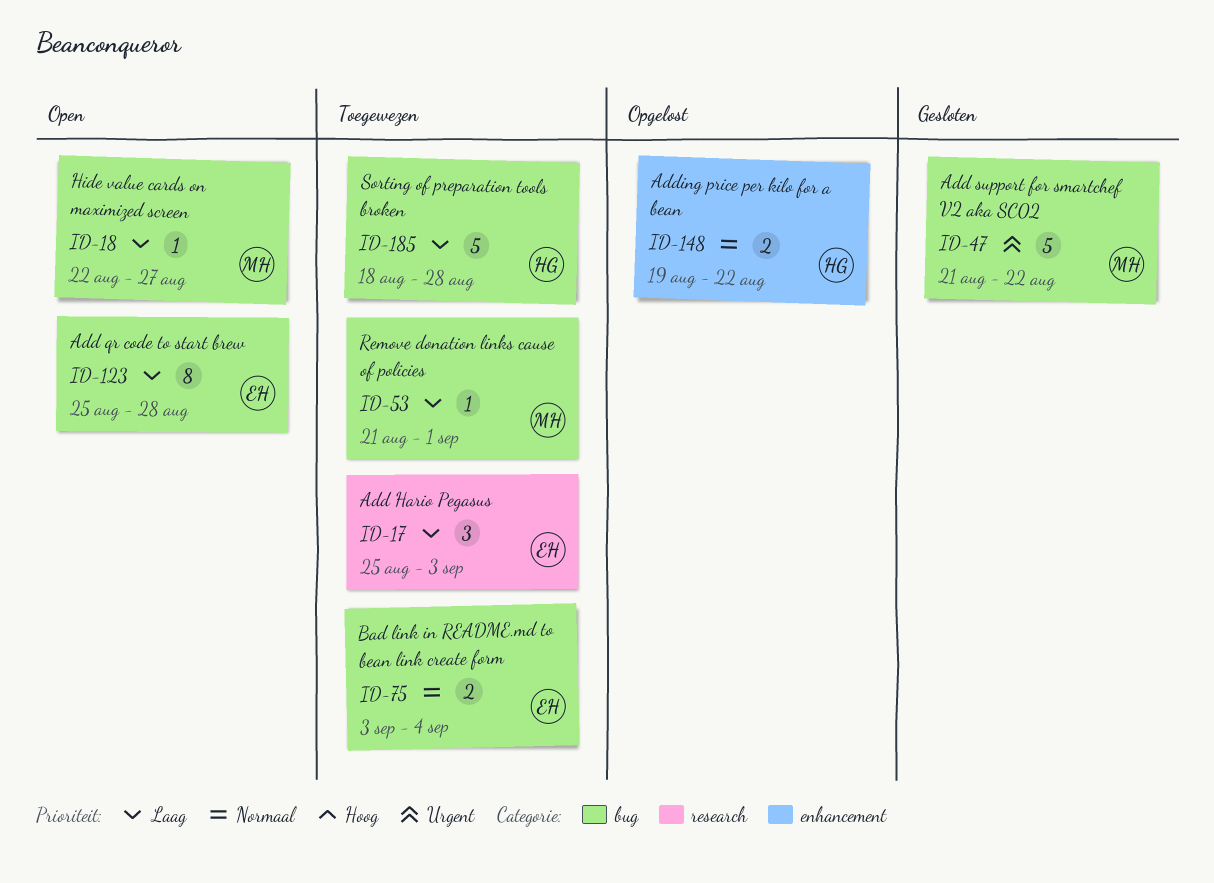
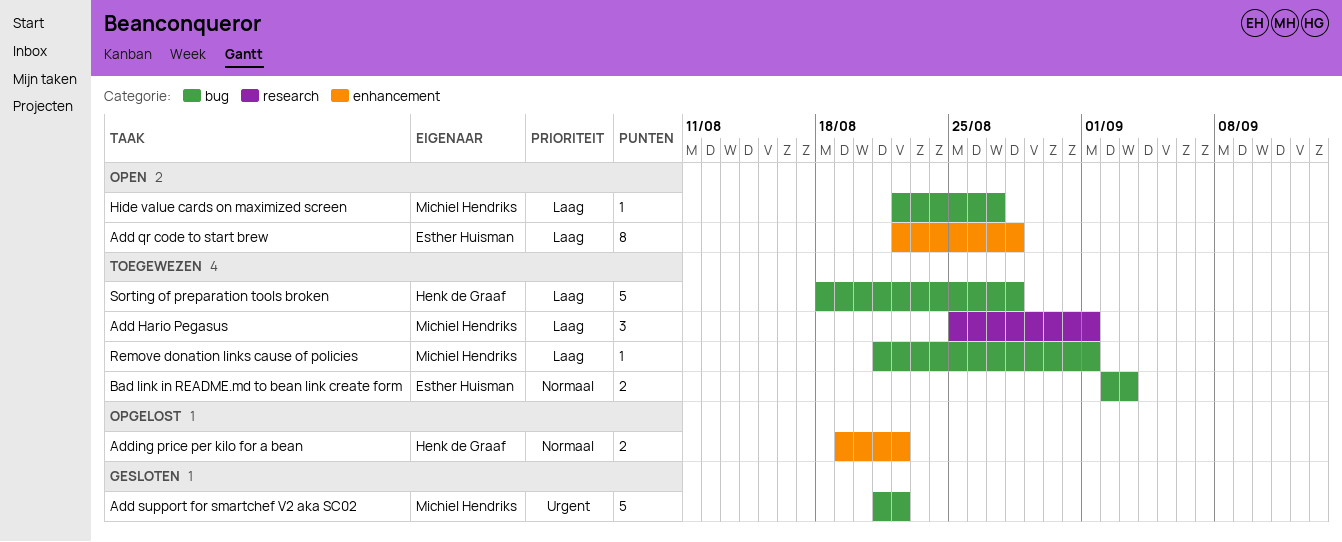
Add Hario Pegasus, owner: Esther Huisman -> Michiel Hendriks
Add Hario Pegasus, due: Sep 3 -> Sep 1
Add qr code to start brew, label: bug -> enhancement
Add qr code to start brew, start: Aug 25 -> Aug 22
Bad link in README.md to bean link create form, start: Sep 3 -> Sep 2
Bad link in README.md to bean link create form, due: Sep 4 -> Sep 3

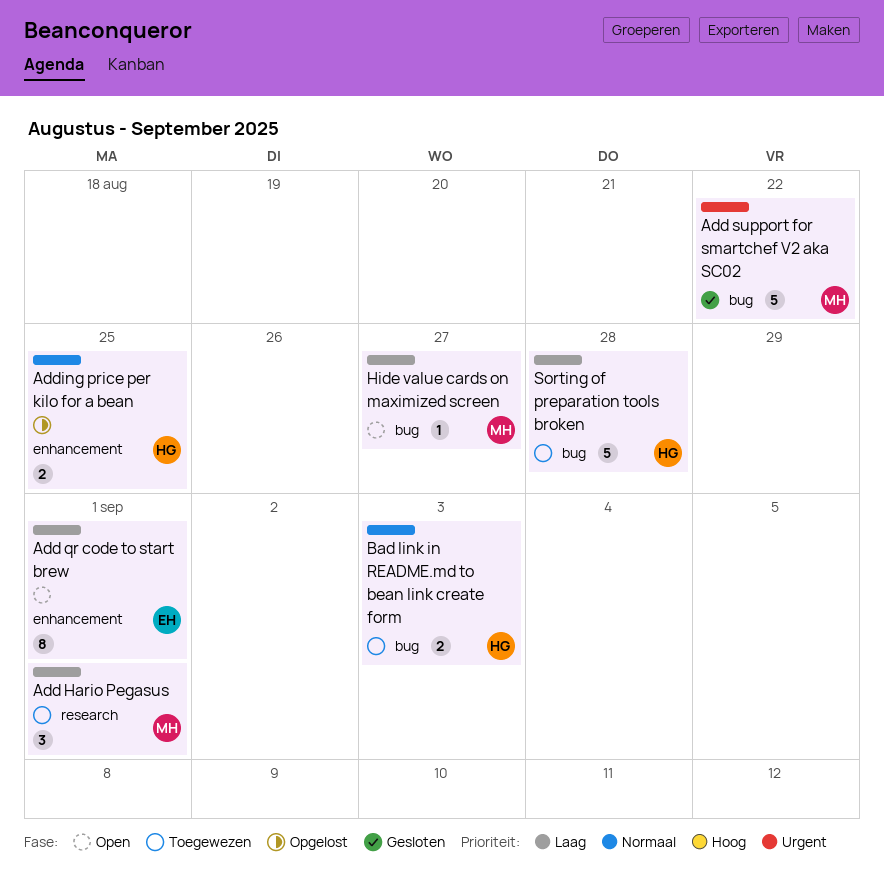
Add qr code to start brew, due: Aug 28 -> Sep 1
Adding price per kilo for a bean, due: Aug 22 -> Aug 25
Bad link in README.md to bean link create form, owner: Esther Huisman -> Henk de Graaf
Remove donation links cause of policies: present -> none

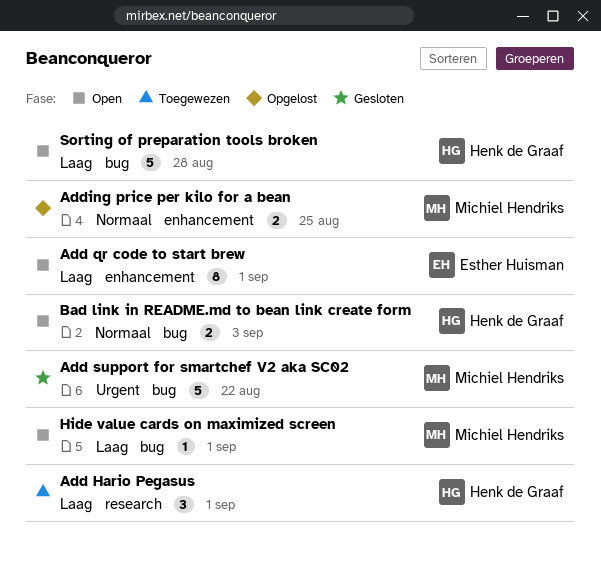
Add Hario Pegasus, owner: Michiel Hendriks -> Henk de Graaf
Adding price per kilo for a bean, owner: Henk de Graaf -> Michiel Hendriks
Bad link in README.md to bean link create form, status: Toegewezen -> Open
Hide value cards on maximized screen, due: Aug 27 -> Sep 1
Sorting of preparation tools broken, status: Toegewezen -> Open

